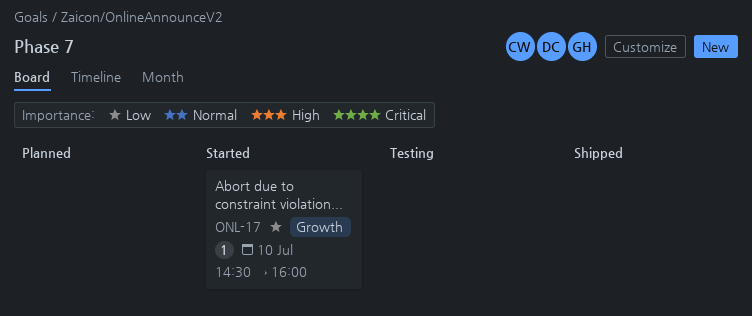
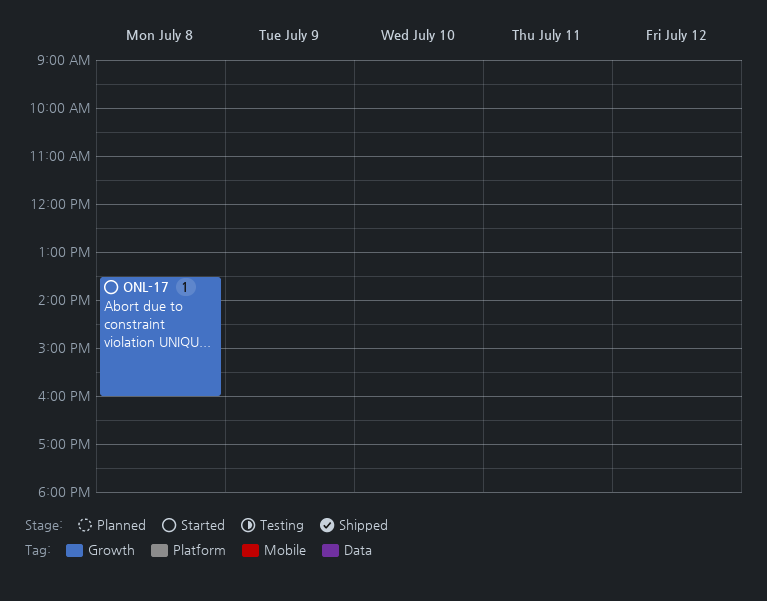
ONL-17, day: Jul 10 -> Jul 8
ONL-17, begins: 14:30 -> 13:30

